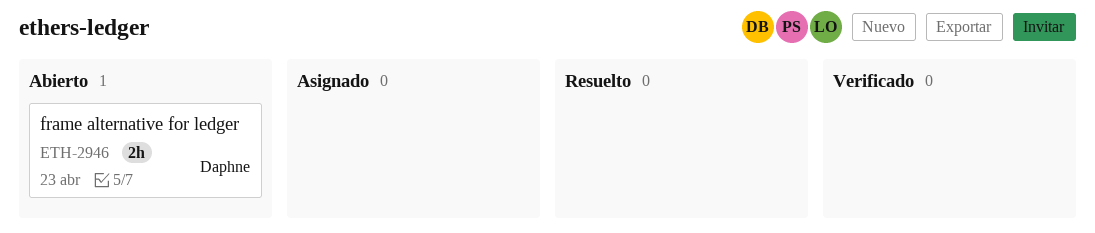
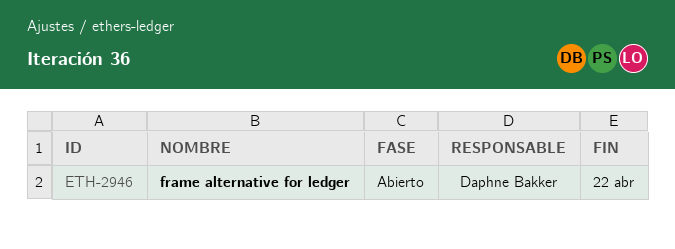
ETH-2946, due: Apr 23 -> Apr 22

